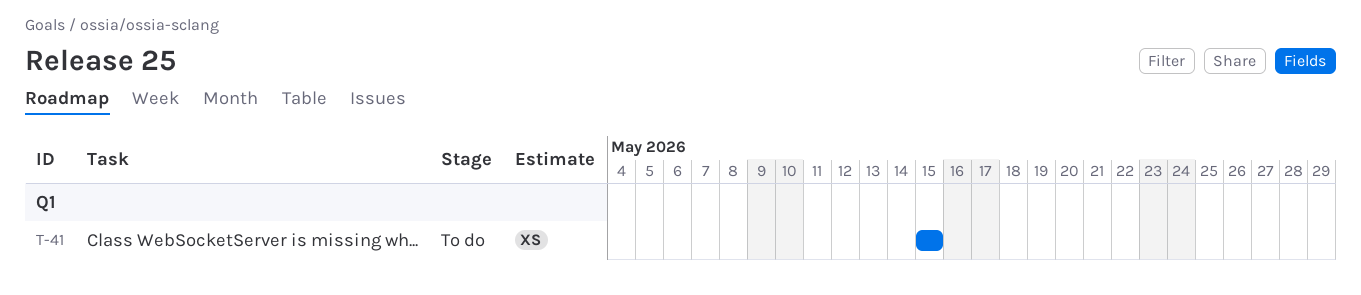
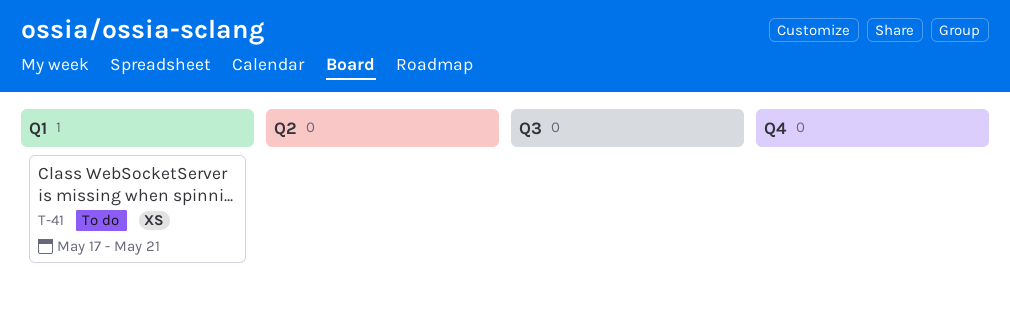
T-41, start: May 15 -> May 17
T-41, due: May 15 -> May 21

